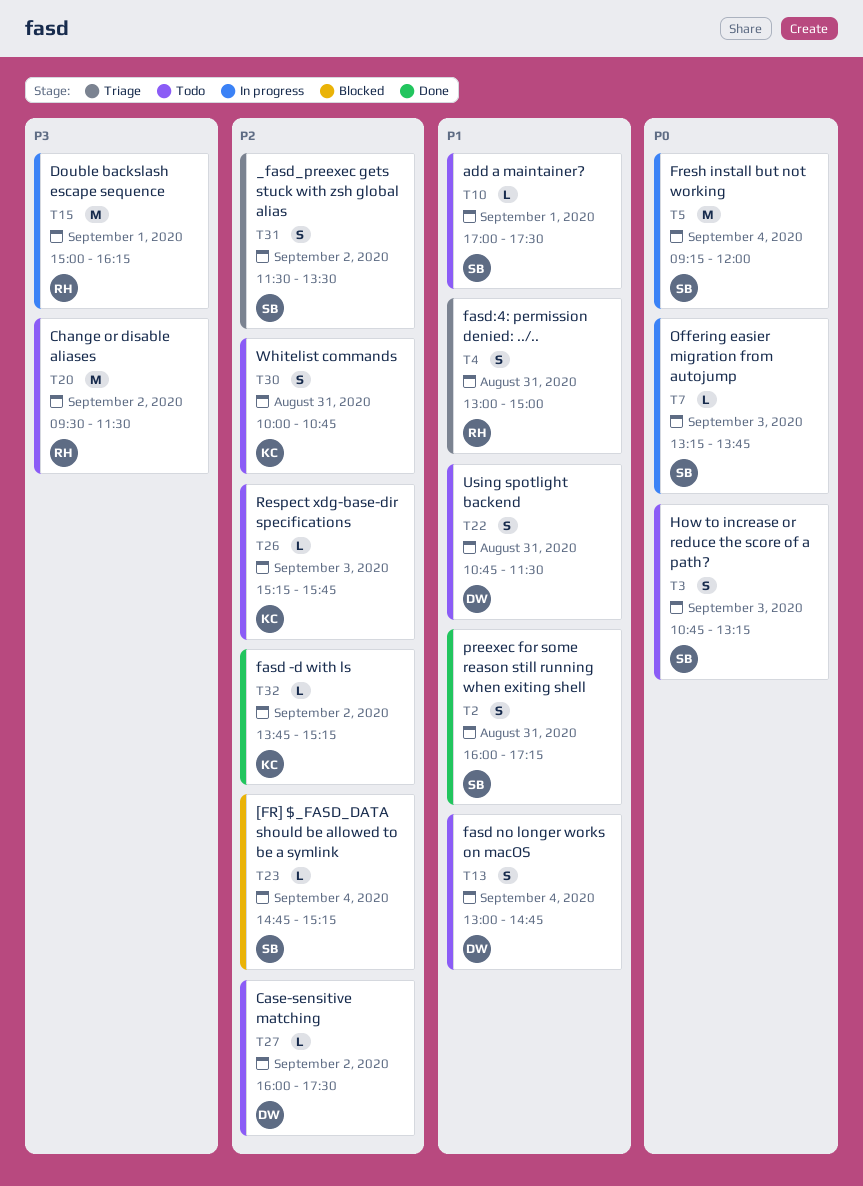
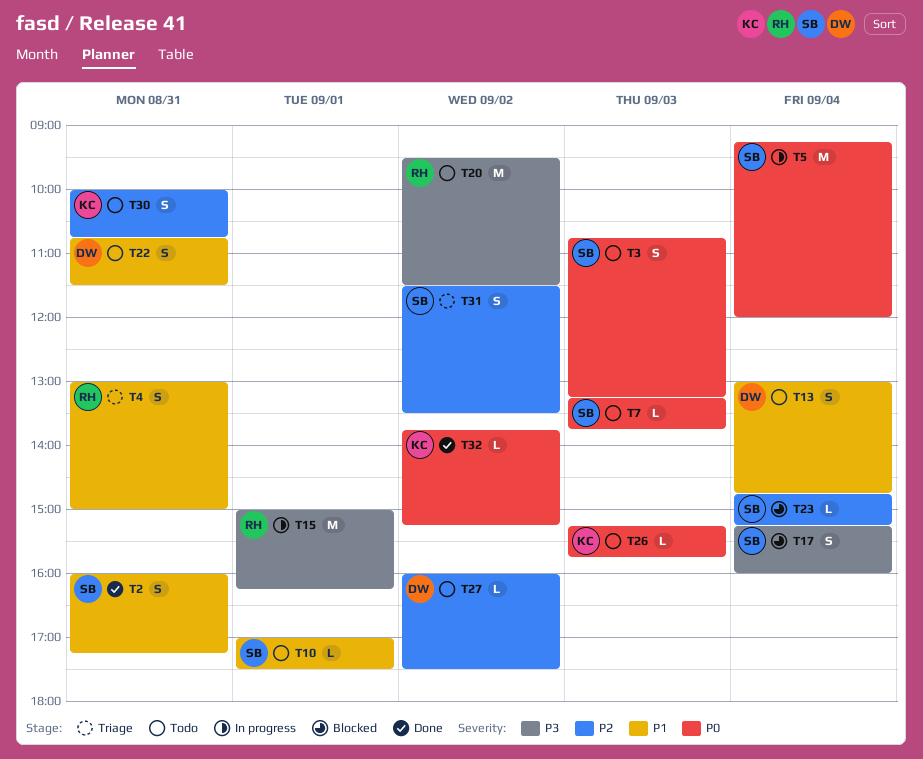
T7, status: In progress -> Todo
T17: none -> present
T26, priority: P2 -> P0
T32, priority: P2 -> P0

